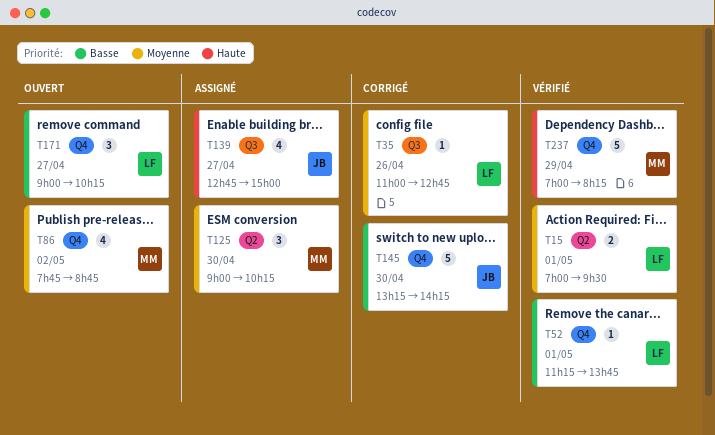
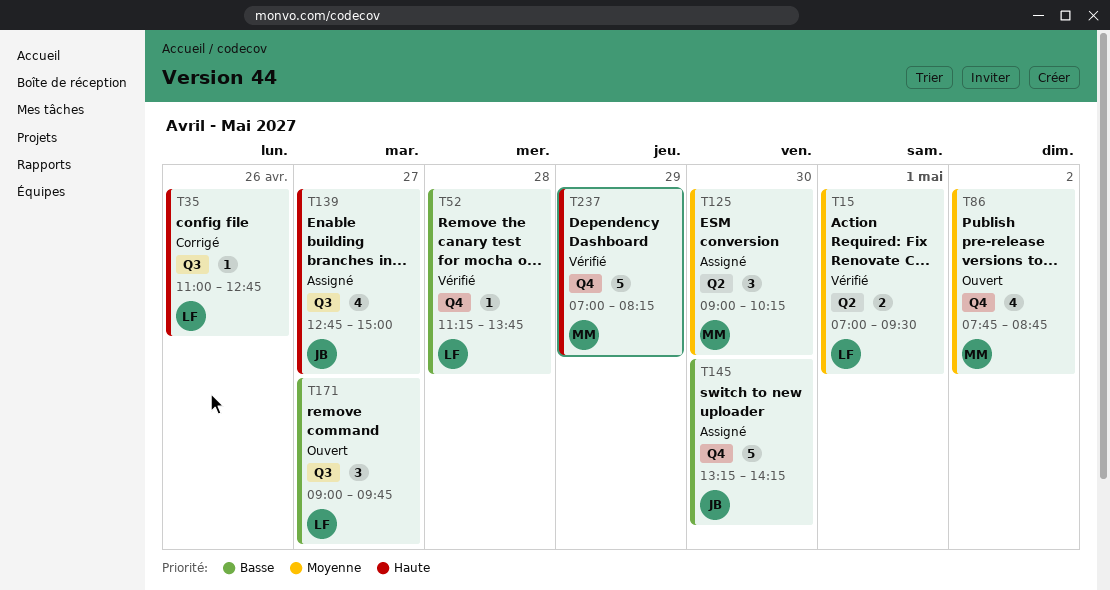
T35, priority: Moyenne -> Haute
T52, day: May 1 -> Apr 28
T145, status: Corrigé -> Assigné
T171, label: Q4 -> Q3
T171, ends: 10:15 -> 09:45

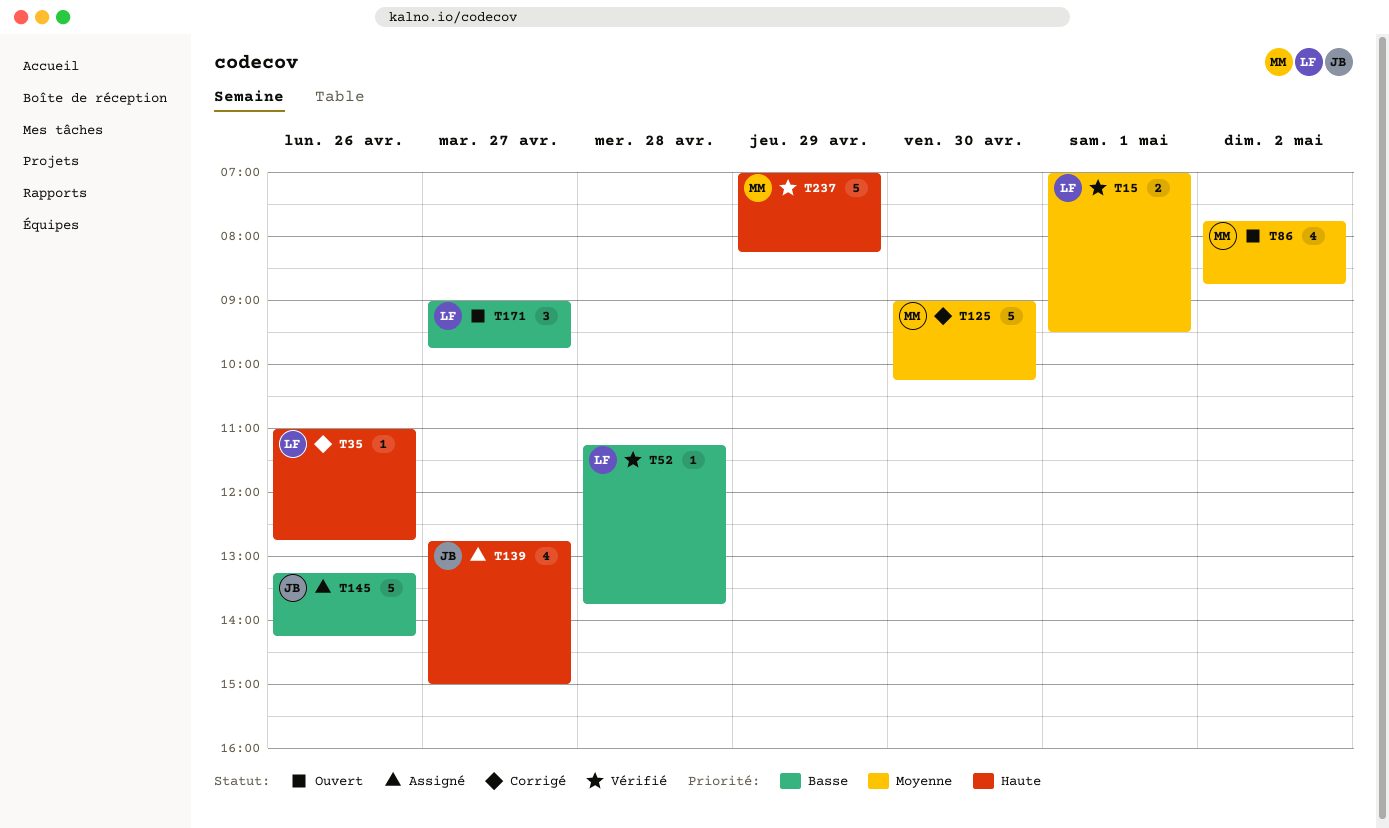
T125, status: Assigné -> Corrigé
T125, estimate: 3 -> 5
T145, day: Apr 30 -> Apr 26

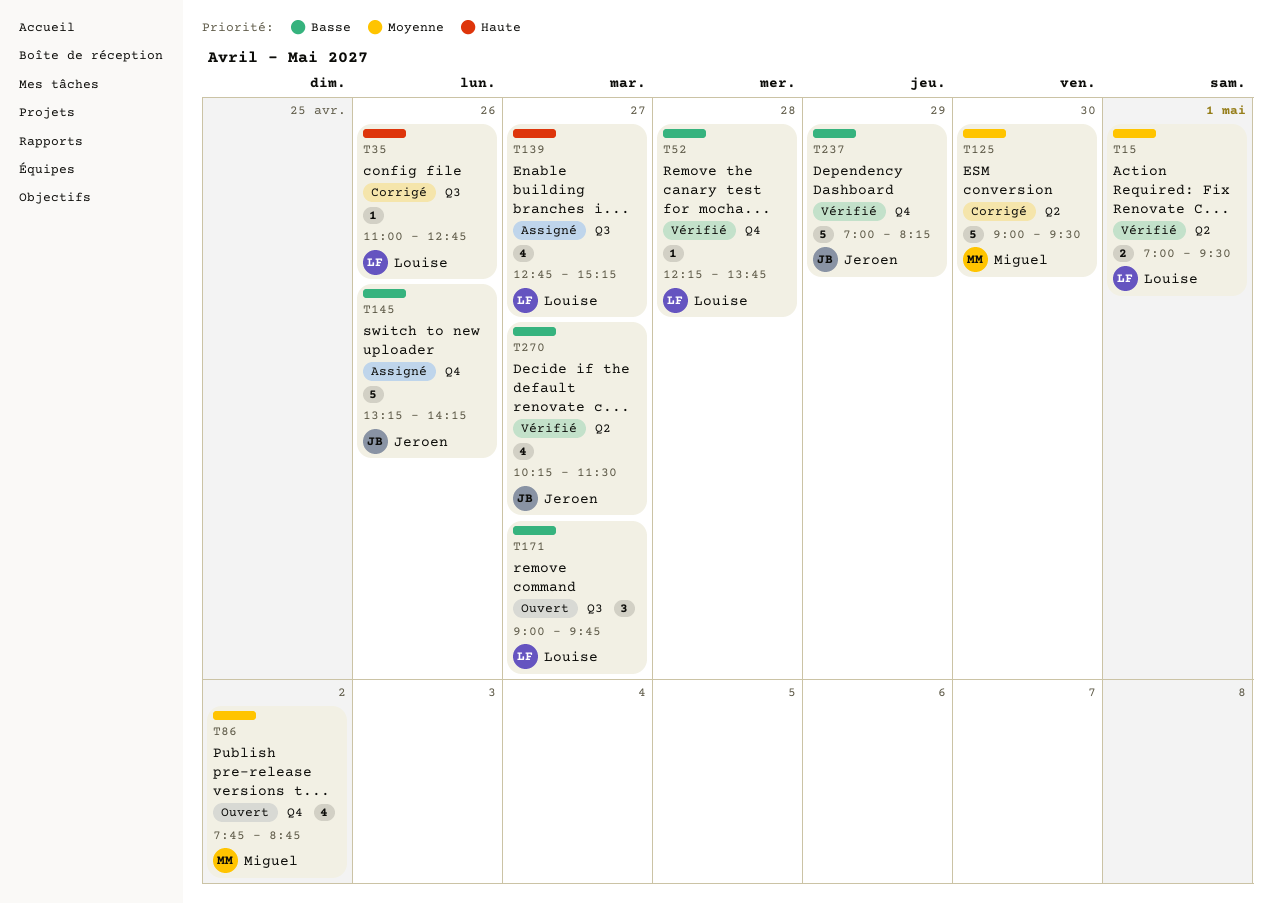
T52, begins: 11:15 -> 12:15
T125, ends: 10:15 -> 09:30
T139, owner: Jeroen -> Louise
T139, ends: 15:00 -> 15:15
T237, owner: Miguel -> Jeroen
T237, priority: Haute -> Basse
T270: none -> present

